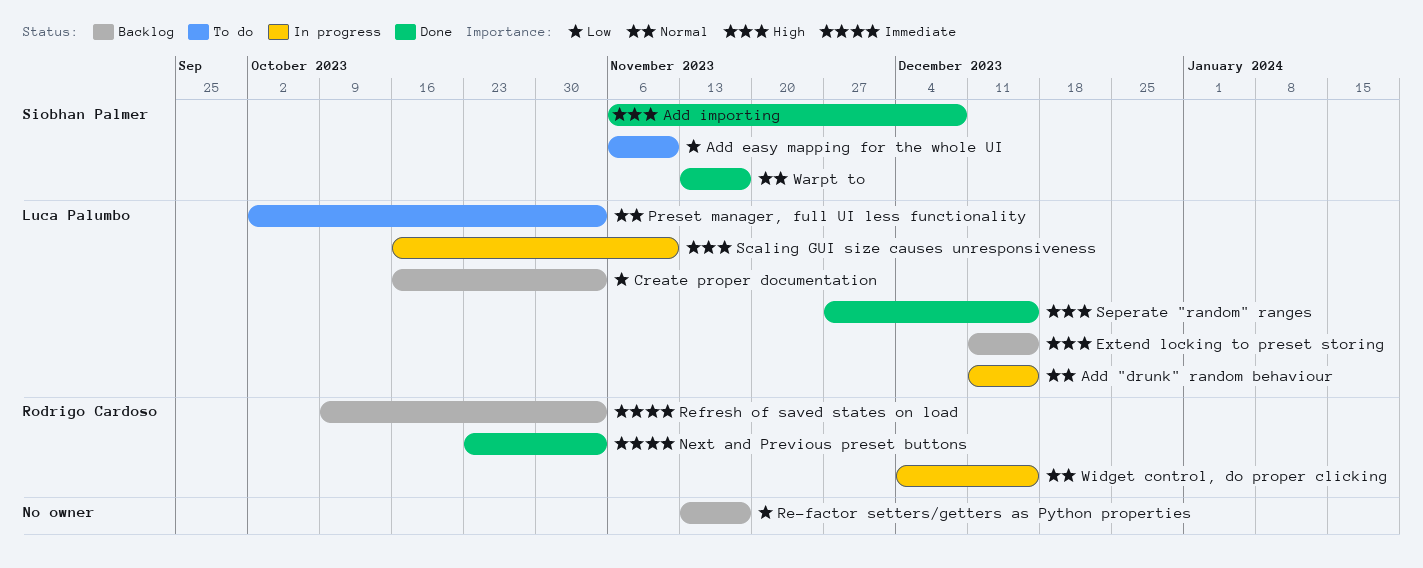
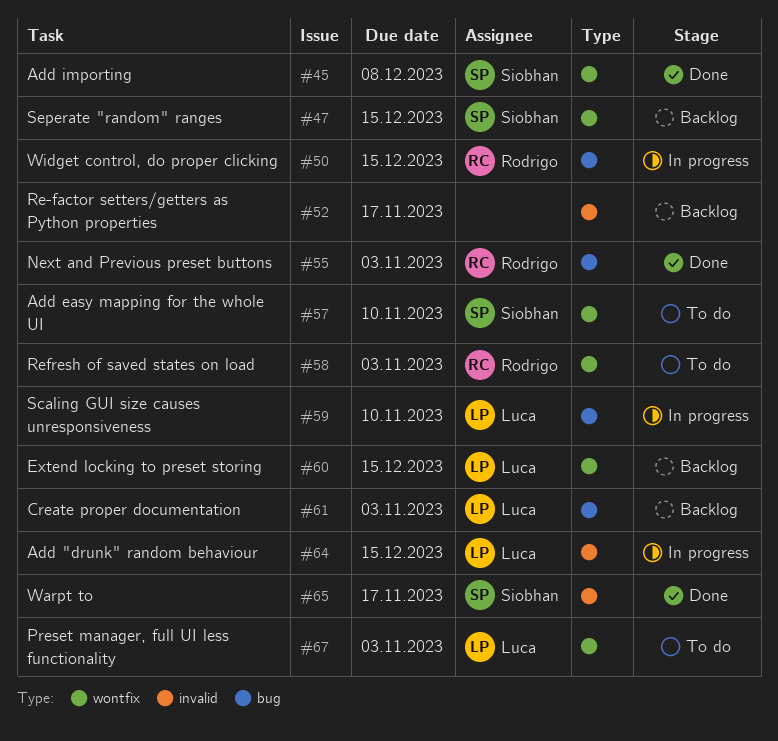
Refresh of saved states on load, status: Backlog -> To do
Seperate "random" ranges, status: Done -> Backlog
Seperate "random" ranges, owner: Luca Palumbo -> Siobhan Palmer

